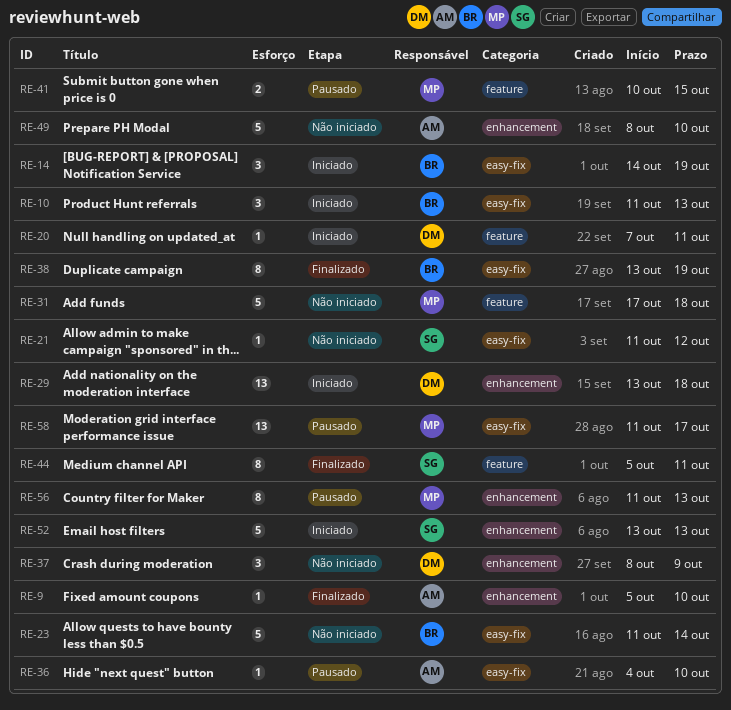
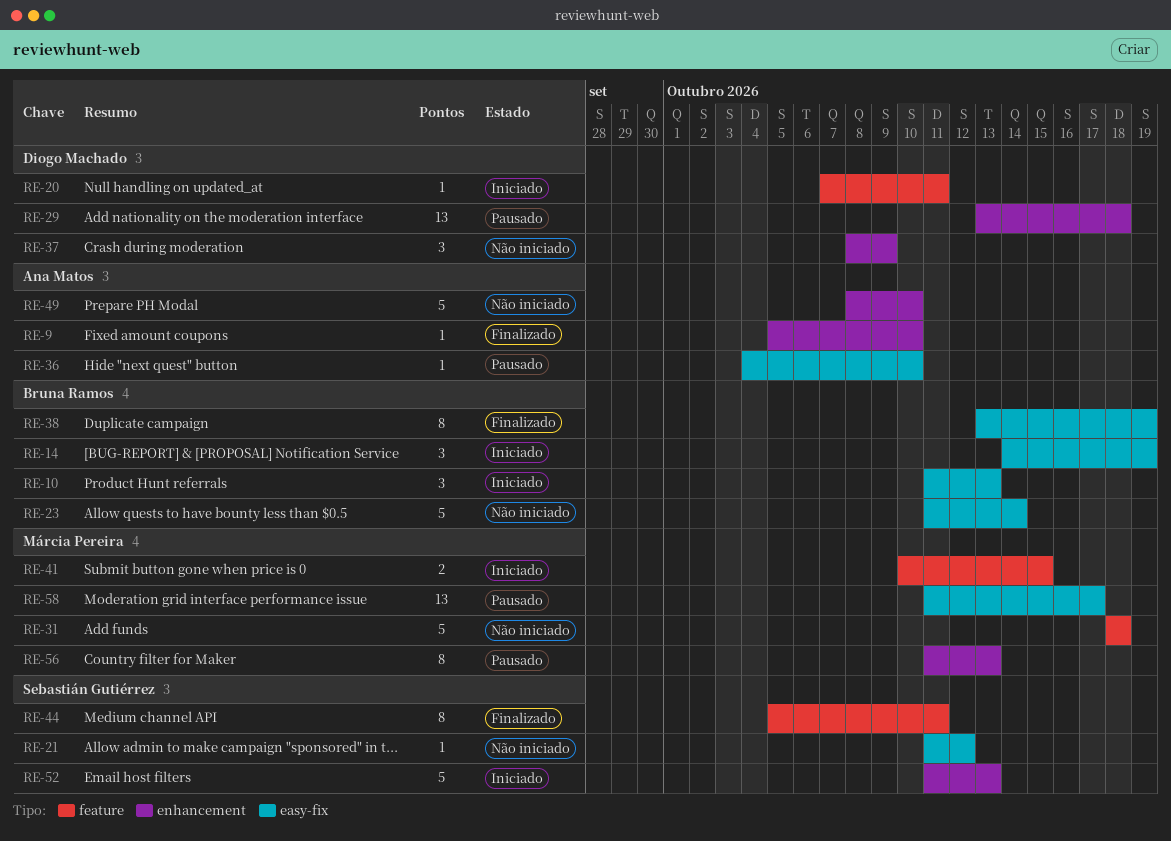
RE-29, status: Iniciado -> Pausado
RE-31, start: Oct 17 -> Oct 18
RE-41, status: Pausado -> Iniciado
RE-52, start: Oct 13 -> Oct 11

